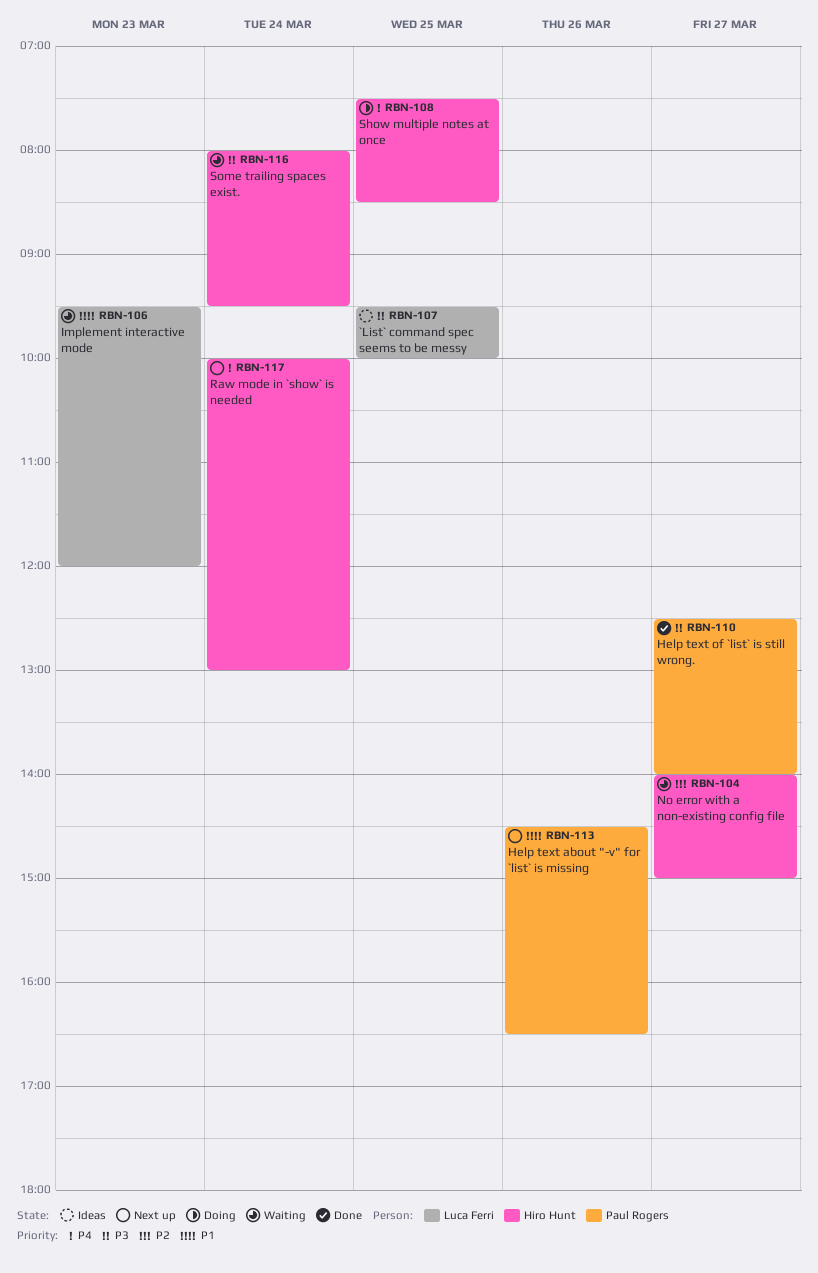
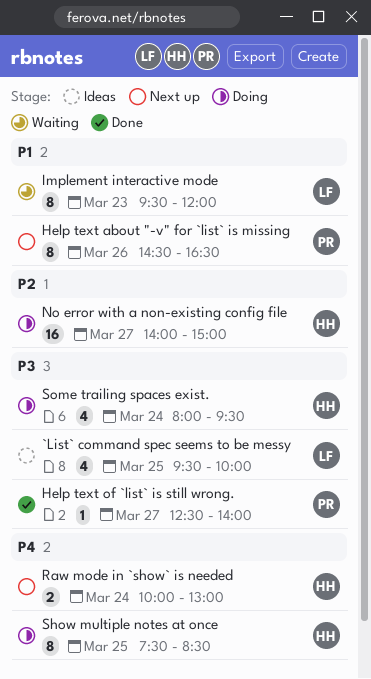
No error with a non-existing config file, status: Waiting -> Doing
Some trailing spaces exist., status: Waiting -> Doing

